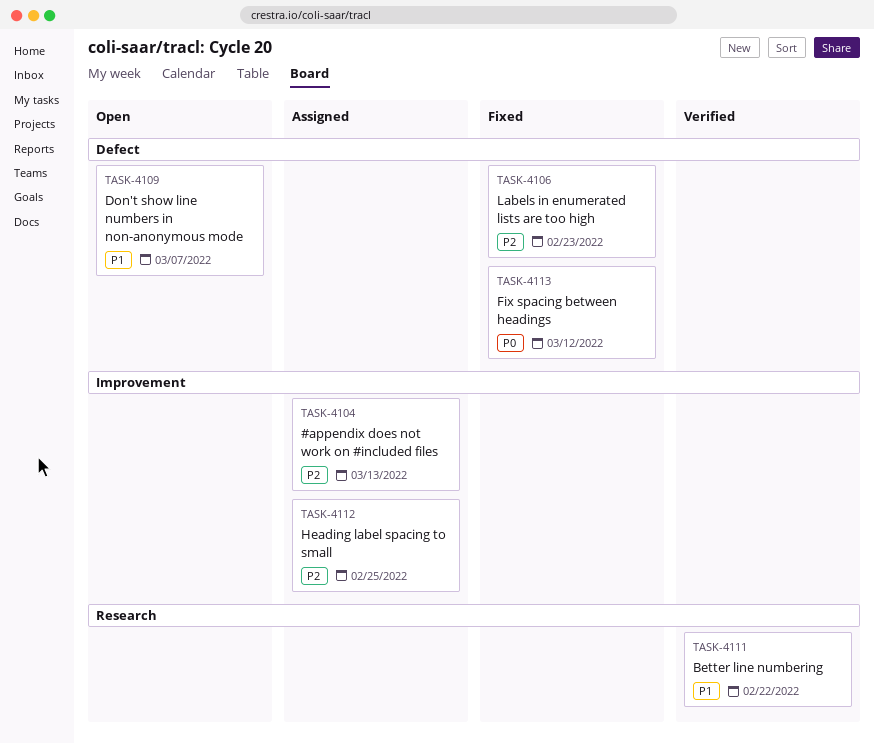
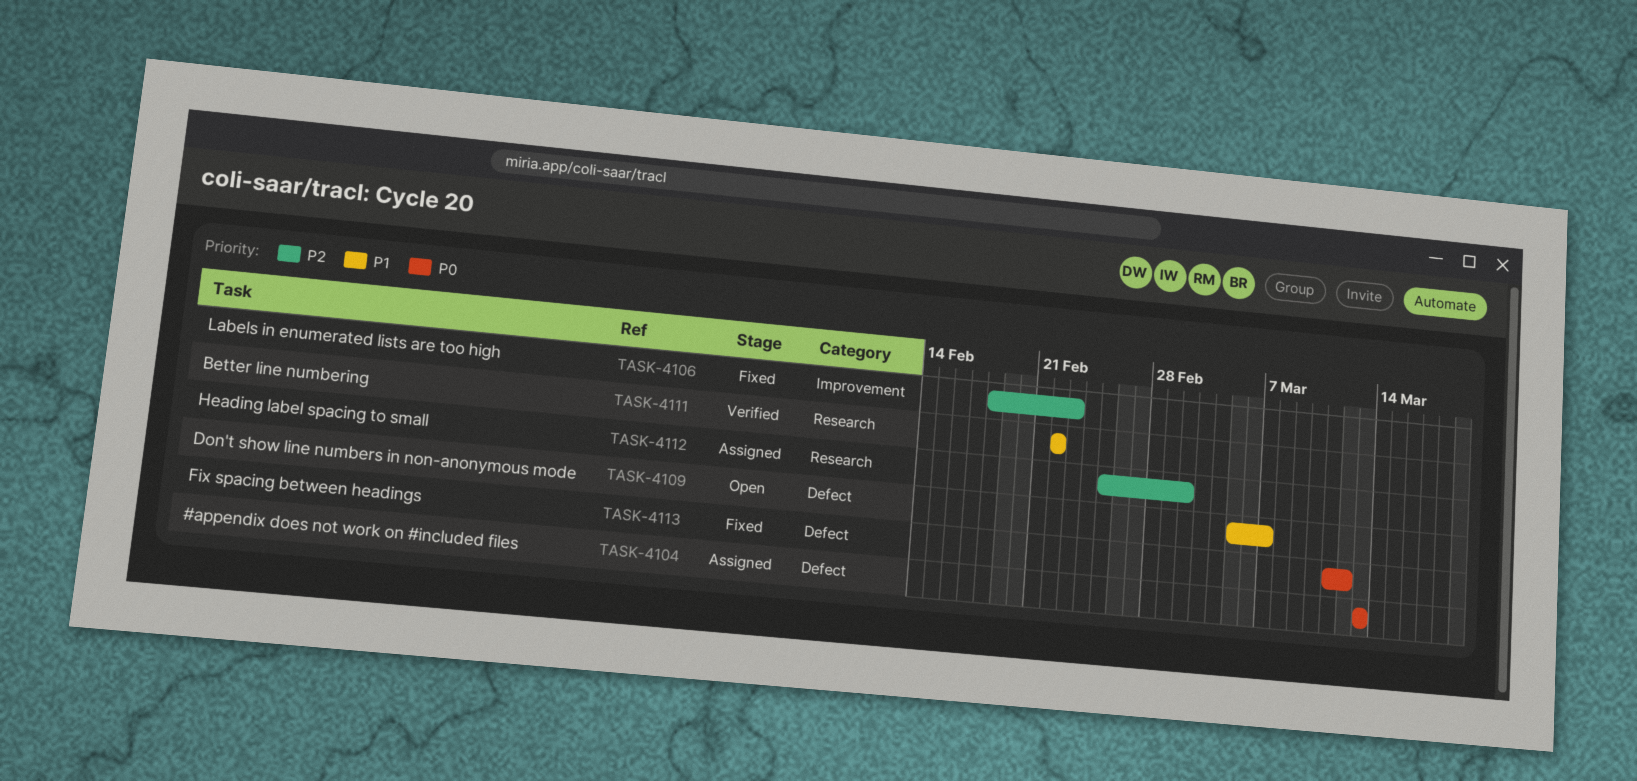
TASK-4104, priority: P2 -> P0
TASK-4104, label: Improvement -> Defect
TASK-4106, label: Defect -> Improvement
TASK-4112, label: Improvement -> Research
TASK-4112, due: Feb 25 -> Mar 2

